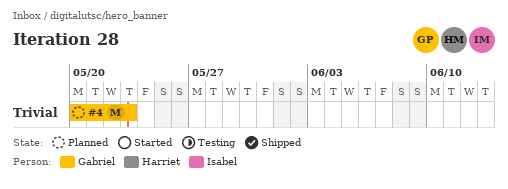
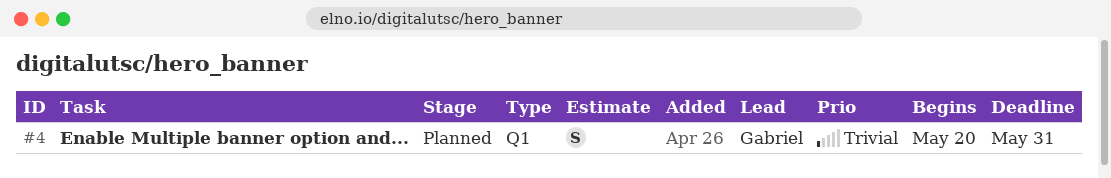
#4, estimate: M -> S
#4, due: May 23 -> May 31

